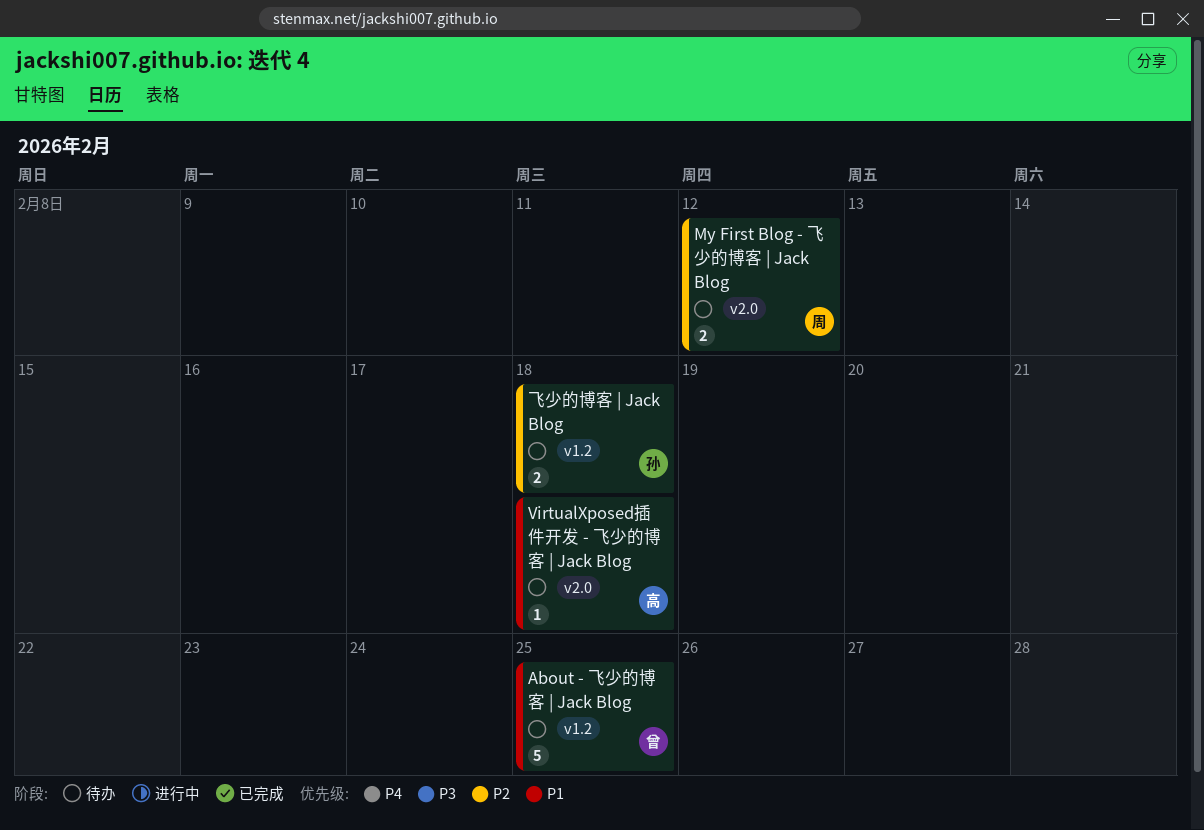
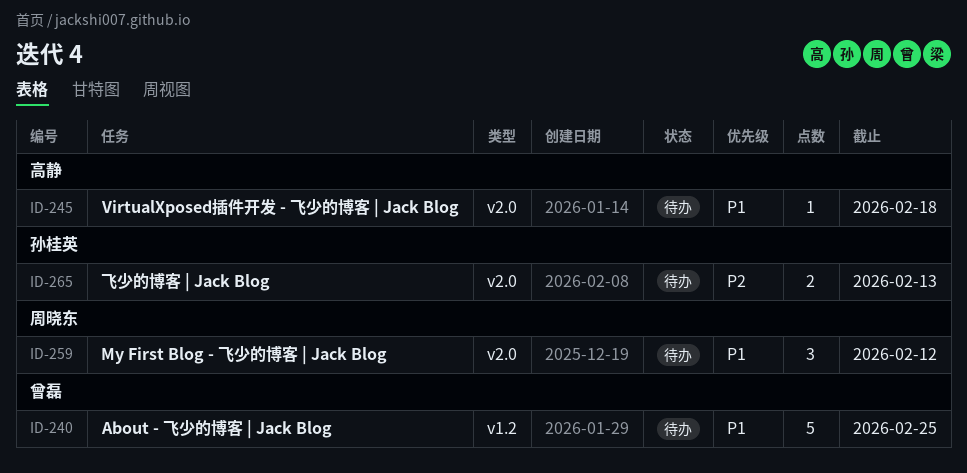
My First Blog - 飞少的博客 | Jack Blog, priority: P2 -> P1
My First Blog - 飞少的博客 | Jack Blog, estimate: 2 -> 3
飞少的博客 | Jack Blog, label: v1.2 -> v2.0
飞少的博客 | Jack Blog, due: Feb 18 -> Feb 13

